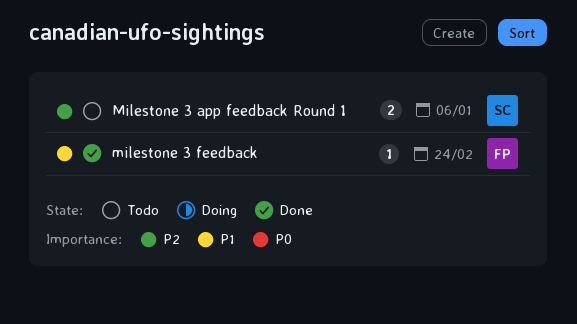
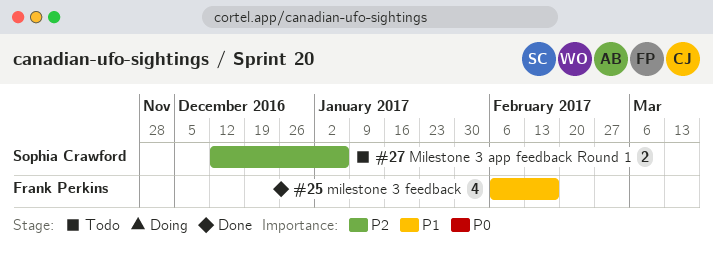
milestone 3 feedback, estimate: 1 -> 4
milestone 3 feedback, due: Feb 24 -> Feb 17

